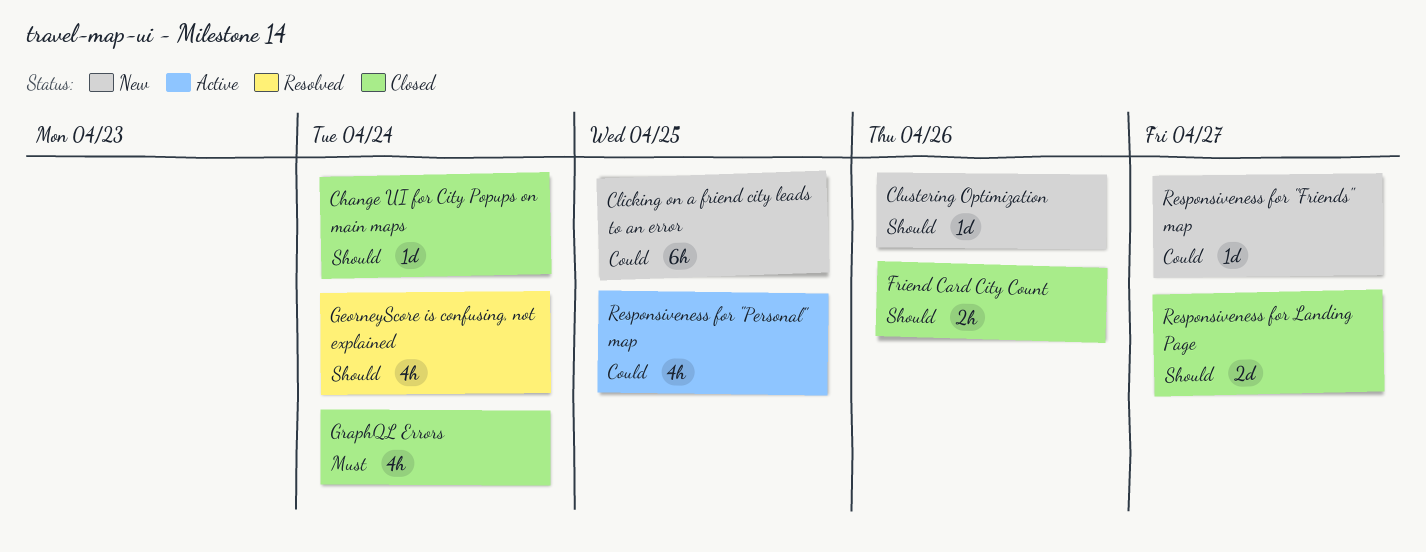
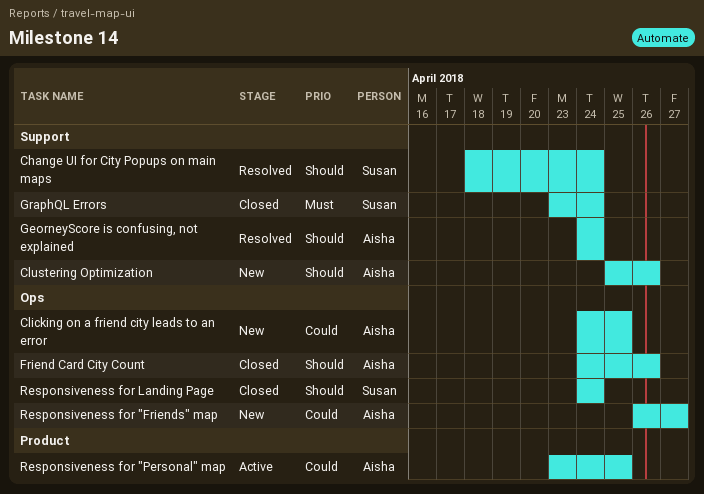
Change UI for City Popups on main maps, status: Closed -> Resolved
Responsiveness for Landing Page, due: Apr 27 -> Apr 24

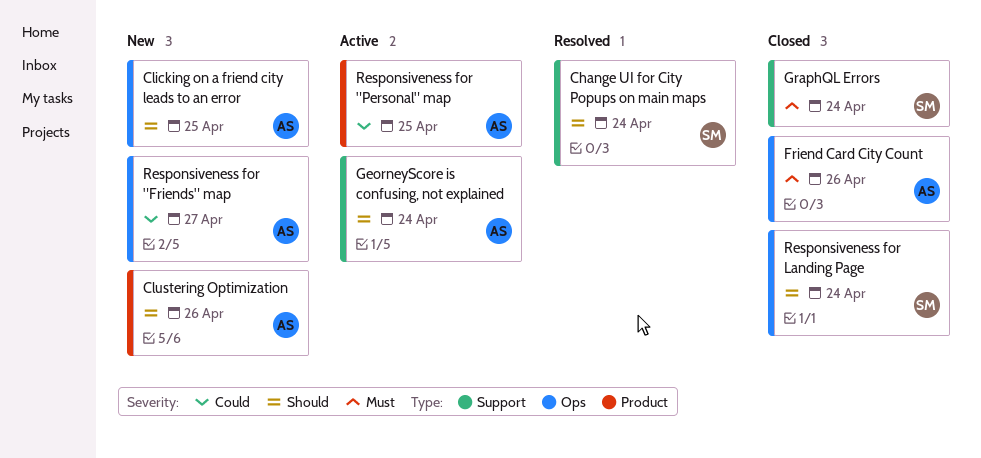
Clicking on a friend city leads to an error, priority: Could -> Should
Clustering Optimization, label: Support -> Product
Friend Card City Count, priority: Should -> Must
GeorneyScore is confusing, not explained, status: Resolved -> Active

